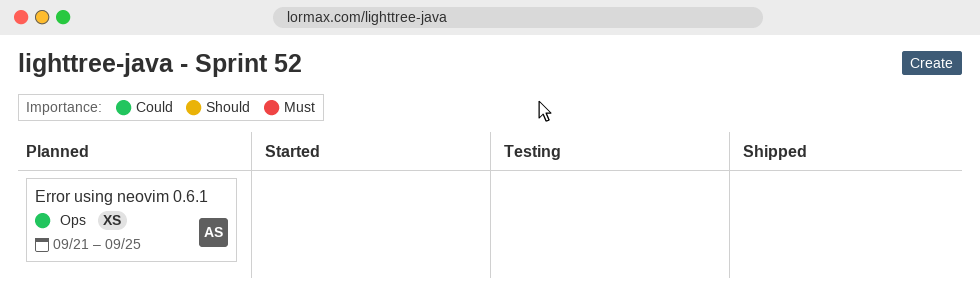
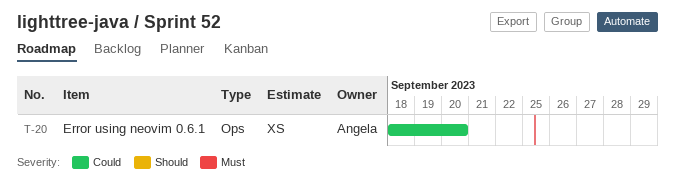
Error using neovim 0.6.1, start: Sep 21 -> Sep 18
Error using neovim 0.6.1, due: Sep 25 -> Sep 20

